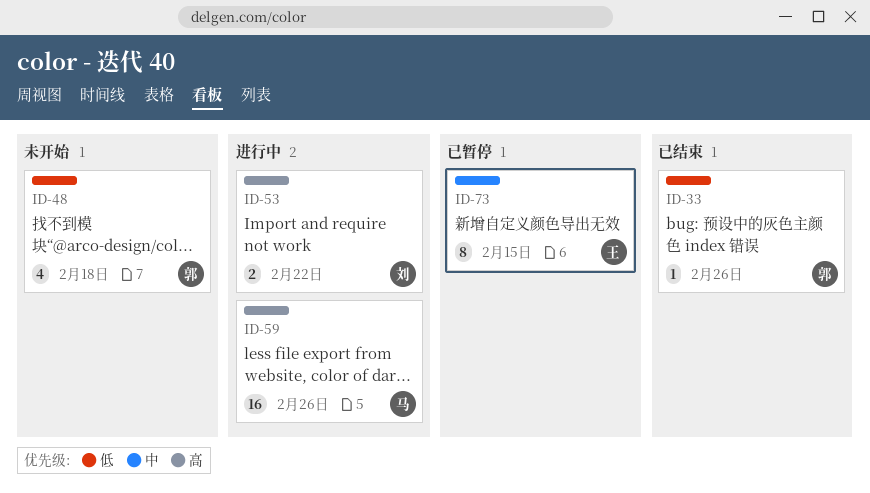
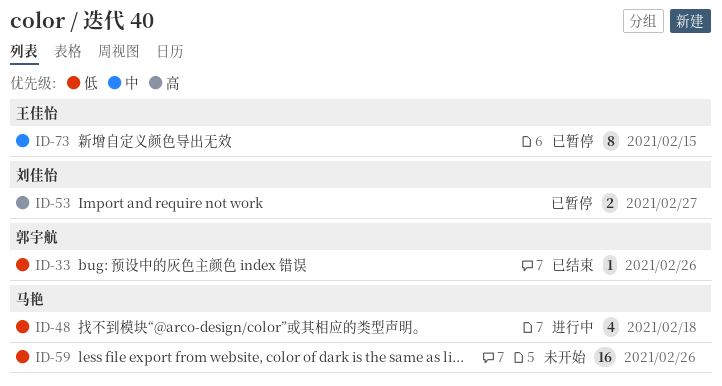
ID-48, status: 未开始 -> 进行中
ID-48, owner: 郭宇航 -> 马艳
ID-53, status: 进行中 -> 已暂停
ID-53, due: Feb 22 -> Feb 27
ID-59, status: 进行中 -> 未开始
ID-59, priority: 高 -> 低

